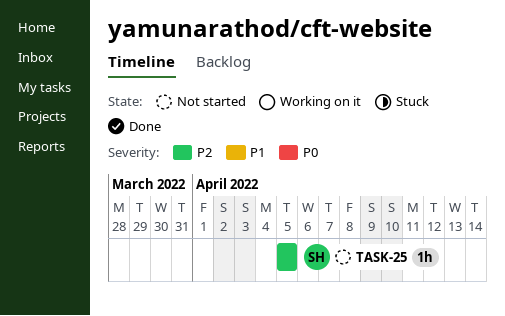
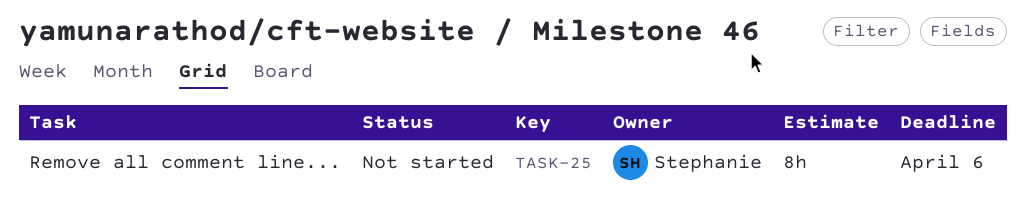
TASK-25, estimate: 1h -> 8h
TASK-25, due: Apr 5 -> Apr 6

